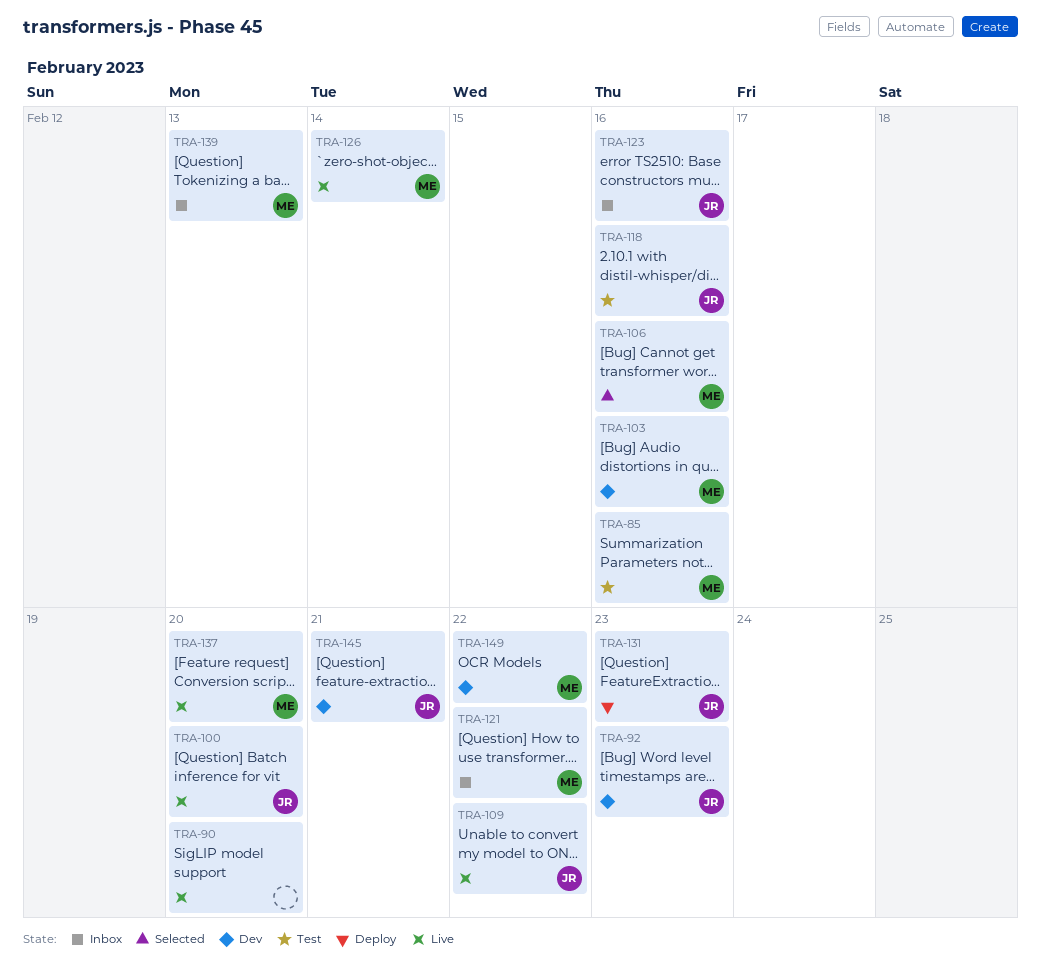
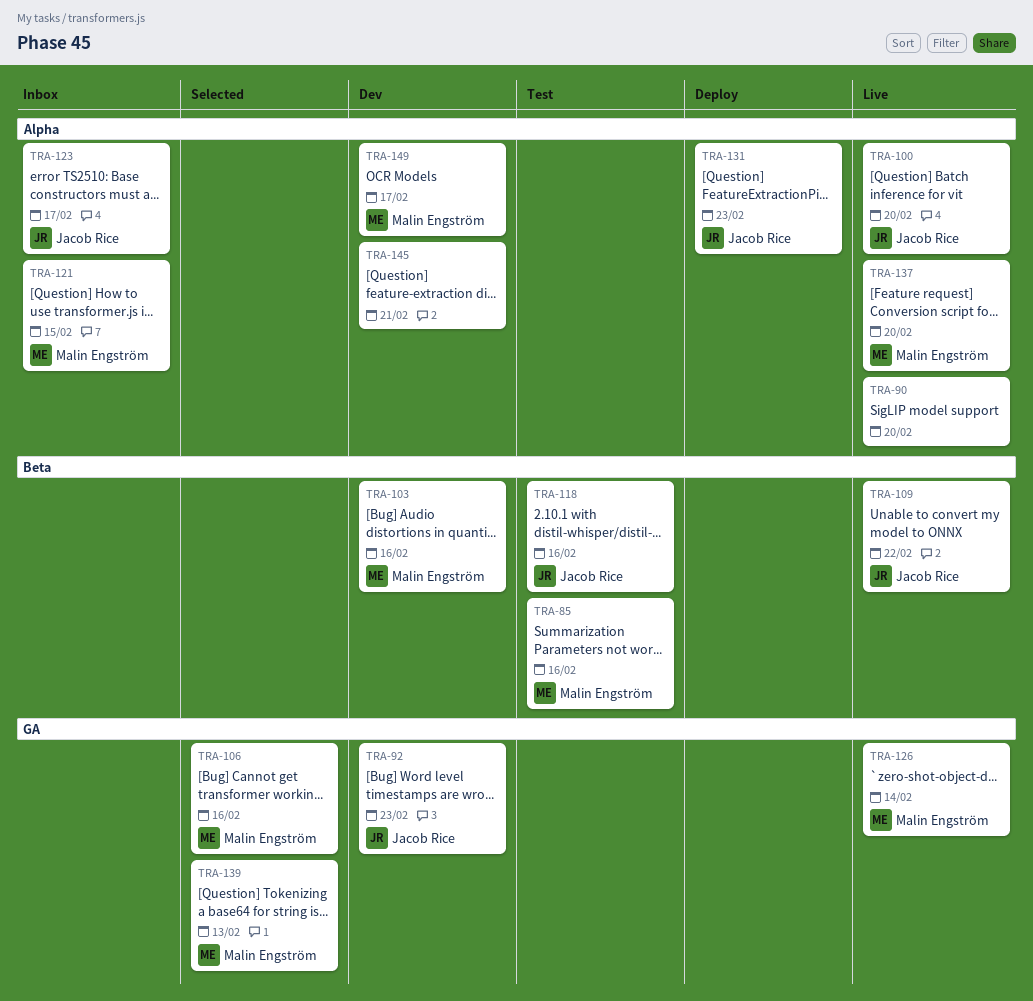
TRA-121, due: Feb 22 -> Feb 15
TRA-123, due: Feb 16 -> Feb 17
TRA-139, status: Inbox -> Selected
TRA-145, owner: Jacob Rice -> none
TRA-149, due: Feb 22 -> Feb 17

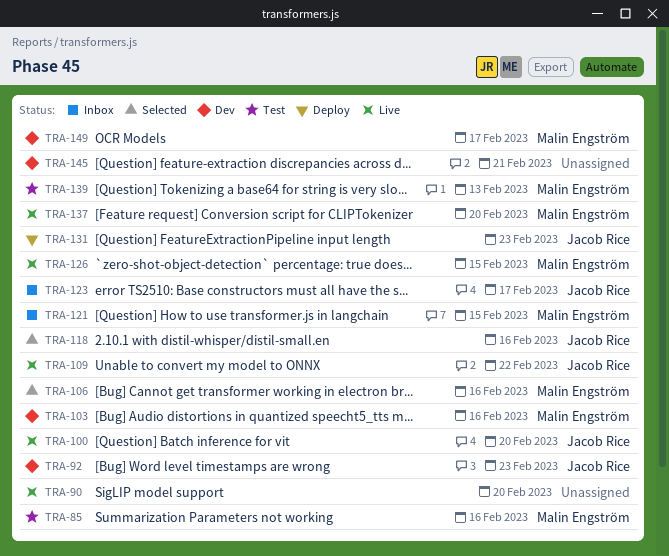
TRA-118, status: Test -> Selected
TRA-126, due: Feb 14 -> Feb 15
TRA-139, status: Selected -> Test

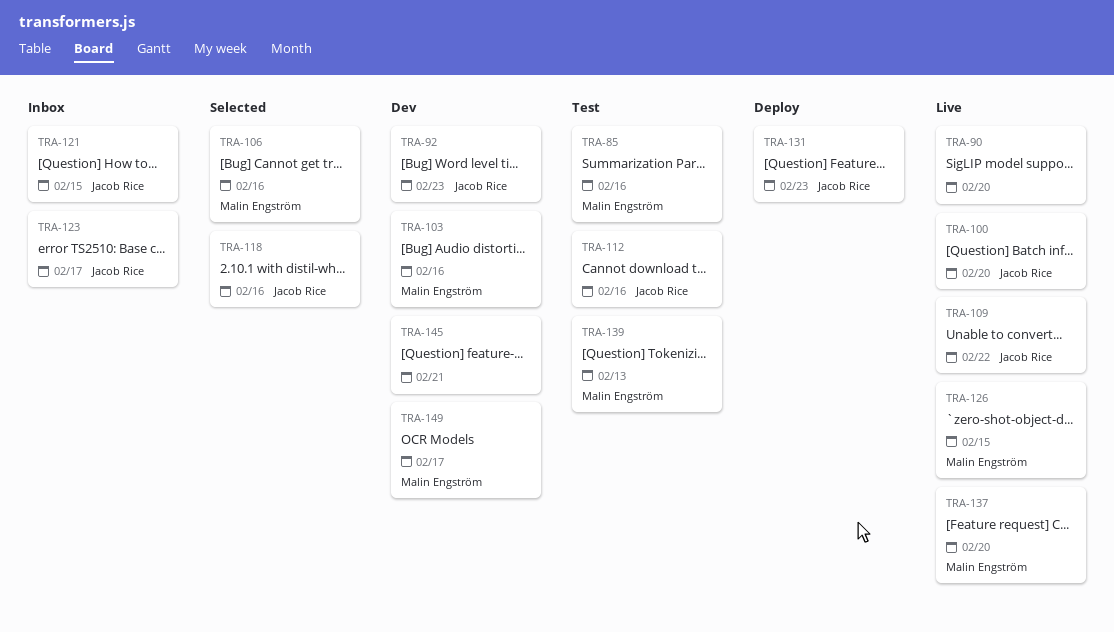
TRA-112: none -> present
TRA-121, owner: Malin Engström -> Jacob Rice

